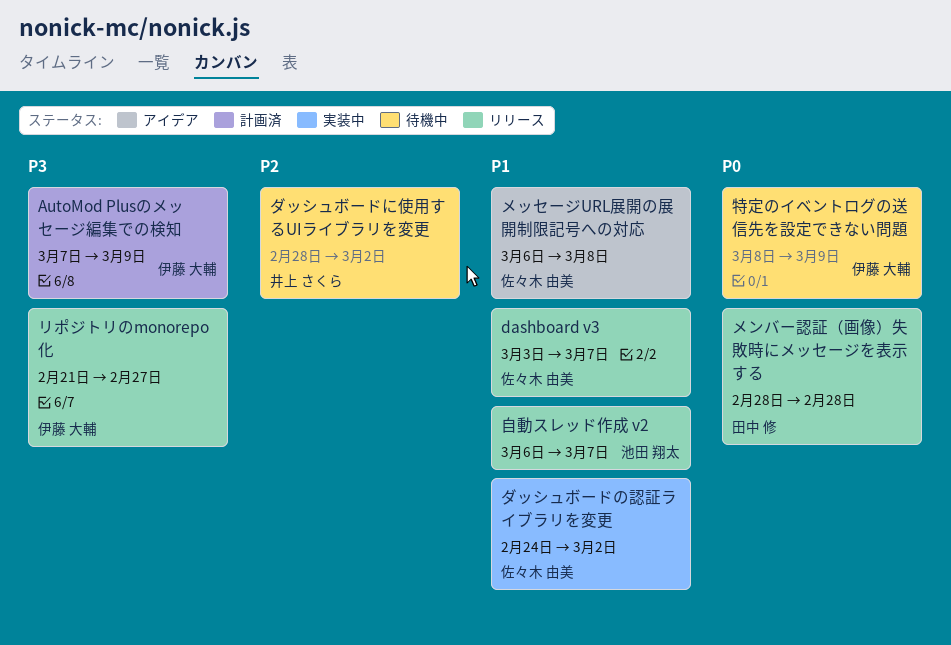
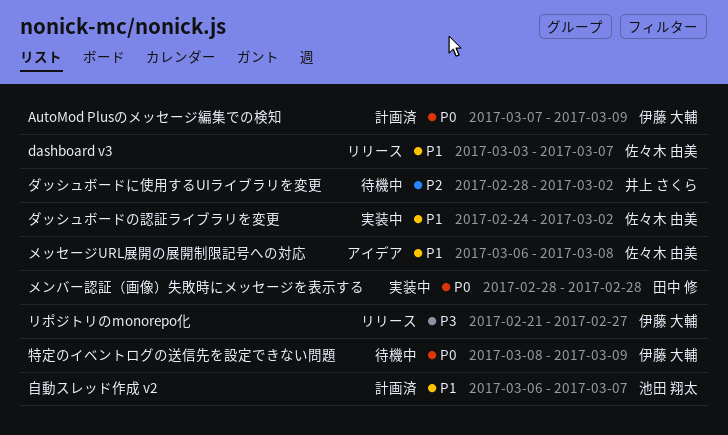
AutoMod Plusのメッセージ編集での検知, priority: P3 -> P0
メンバー認証（画像）失敗時にメッセージを表示する, status: リリース -> 実装中
自動スレッド作成 v2, status: リリース -> 計画済

